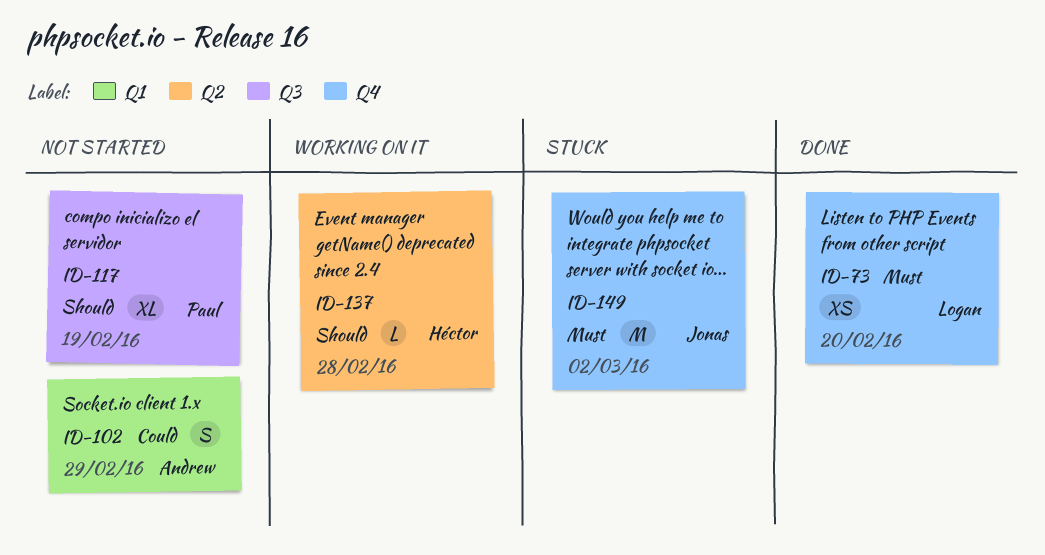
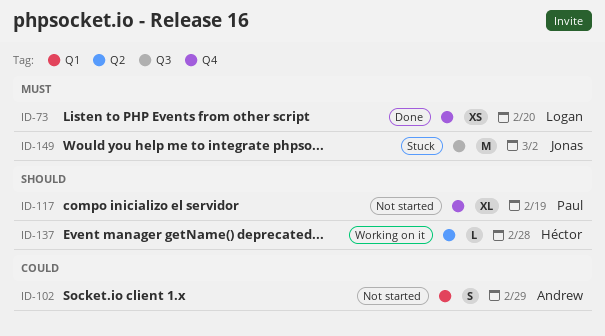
ID-117, label: Q3 -> Q4
ID-149, label: Q4 -> Q3

